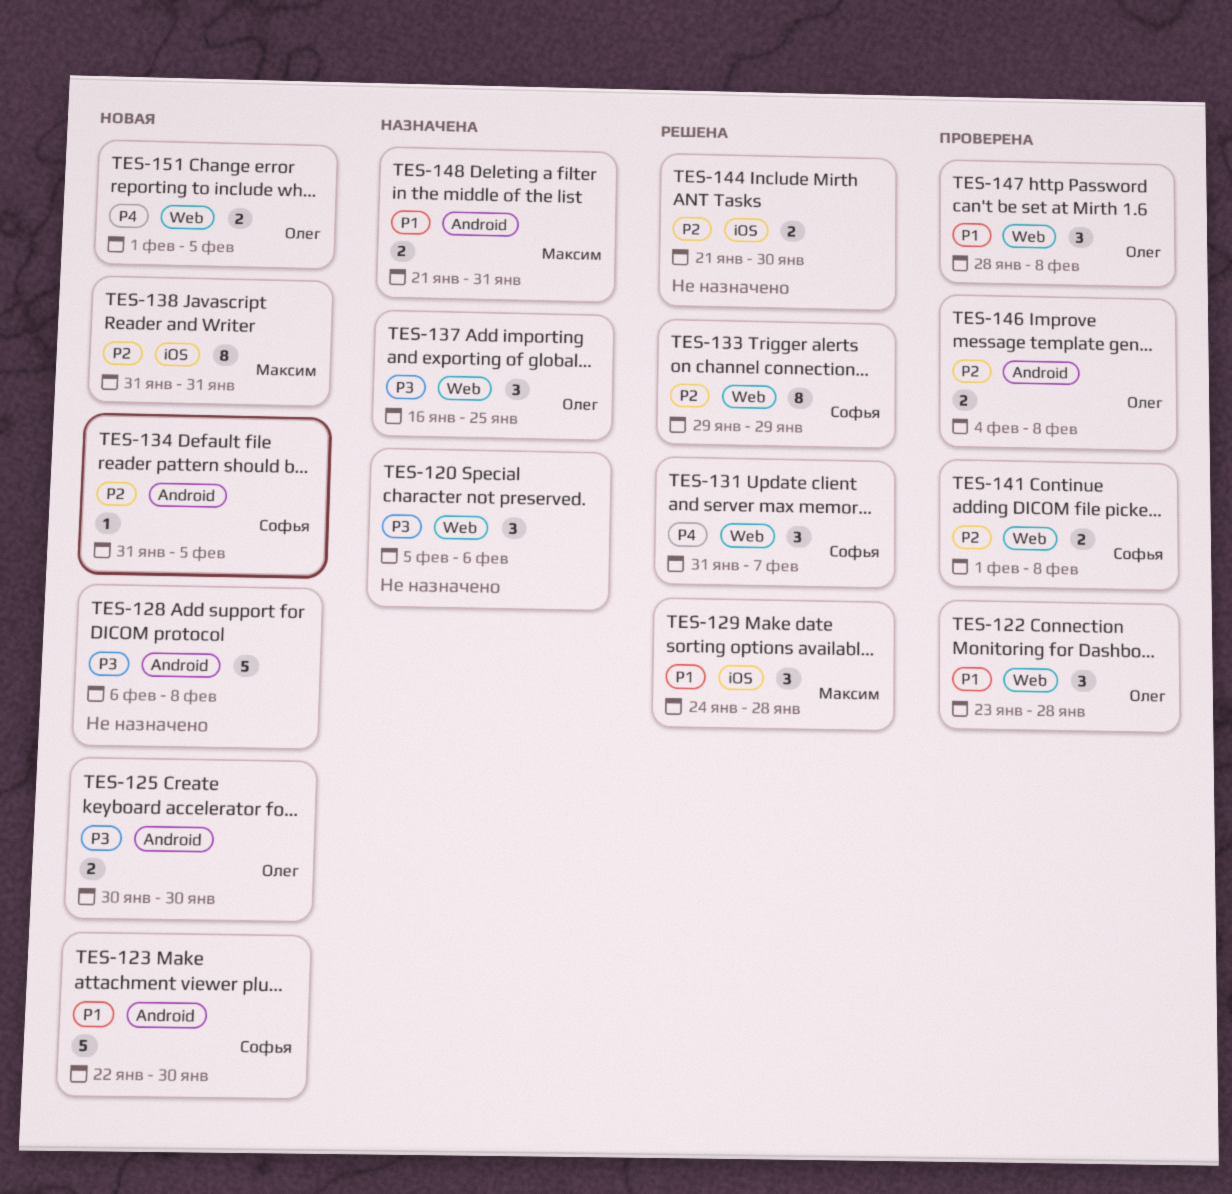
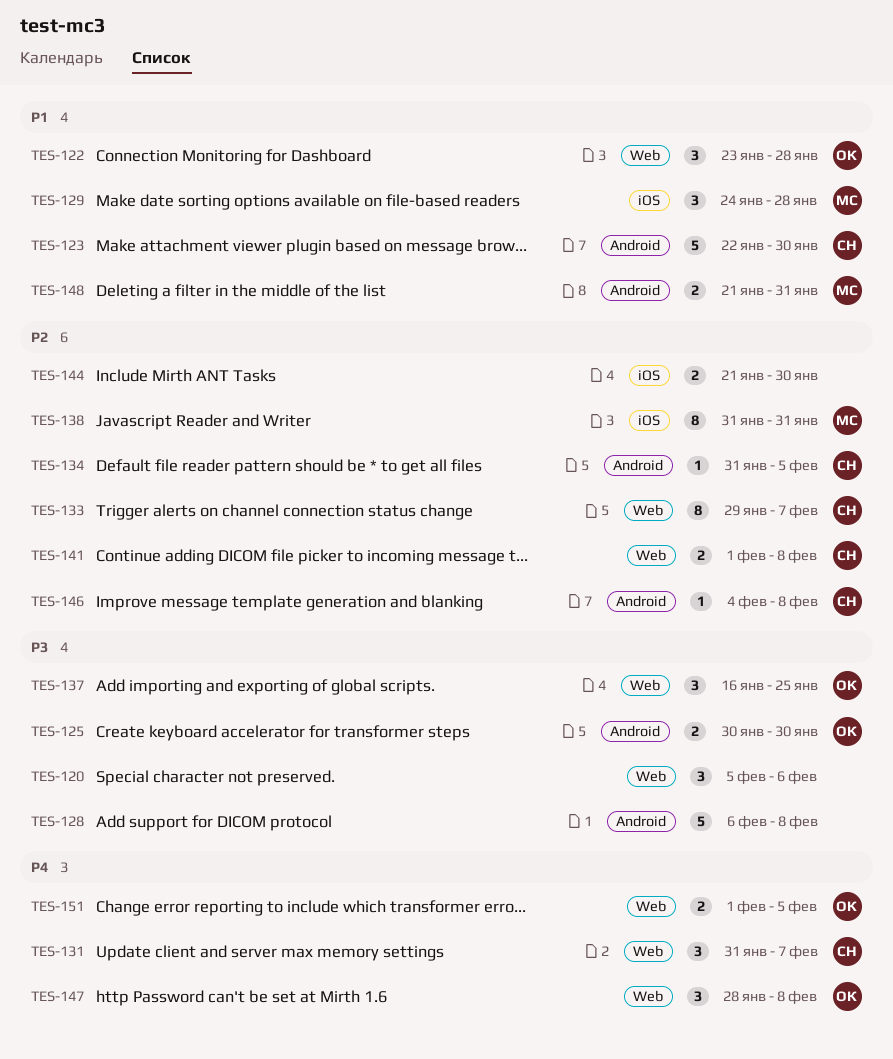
TES-133, due: Jan 29 -> Feb 7
TES-146, owner: Олег -> Софья
TES-146, estimate: 2 -> 1
TES-147, priority: P1 -> P4

